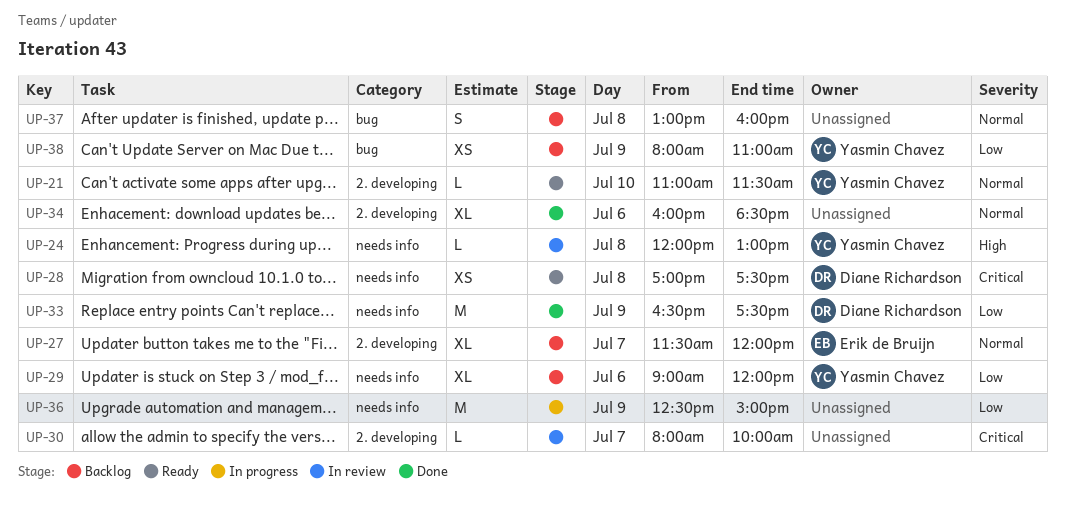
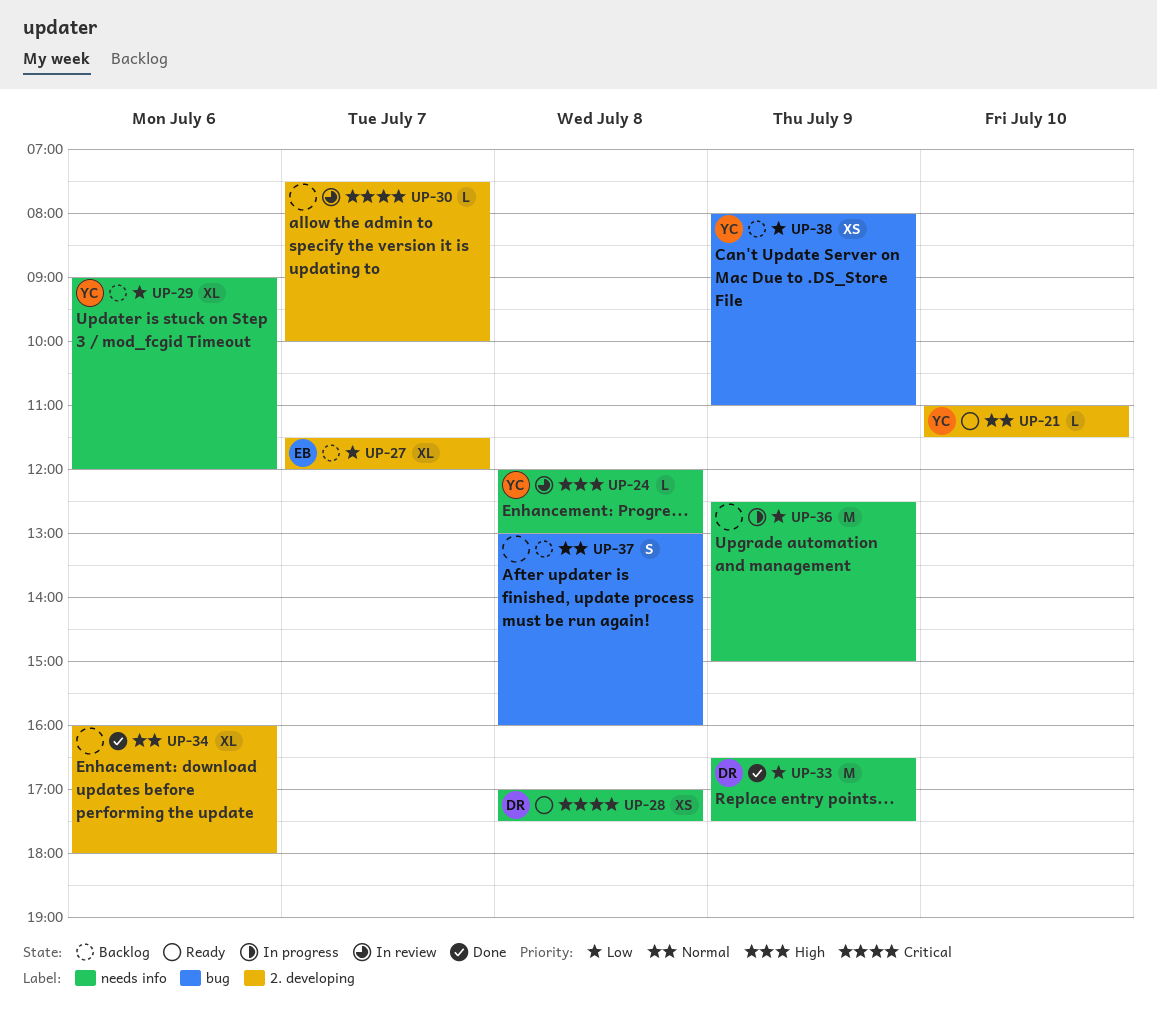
UP-27, priority: Normal -> Low
UP-30, begins: 08:00 -> 07:30
UP-34, ends: 18:30 -> 18:00

